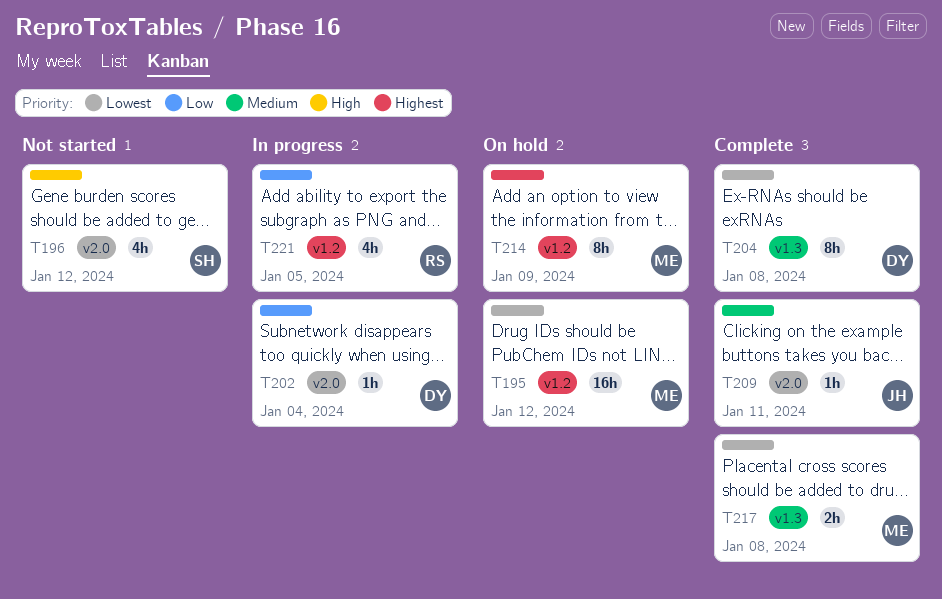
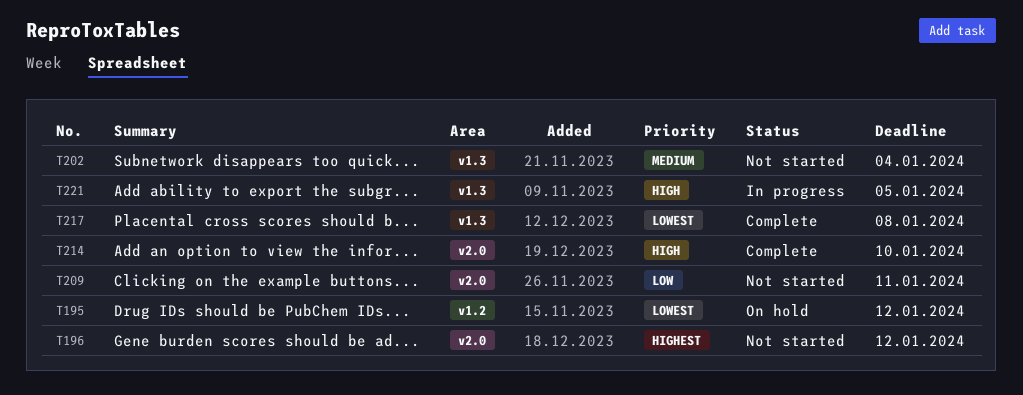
T196, priority: High -> Highest
T202, status: In progress -> Not started
T202, priority: Low -> Medium
T202, label: v2.0 -> v1.3
T204: present -> none
T209, status: Complete -> Not started
T209, priority: Medium -> Low
T214, status: On hold -> Complete
T214, priority: Highest -> High
T214, label: v1.2 -> v2.0
T214, due: Jan 9 -> Jan 10
T221, priority: Low -> High
T221, label: v1.2 -> v1.3

